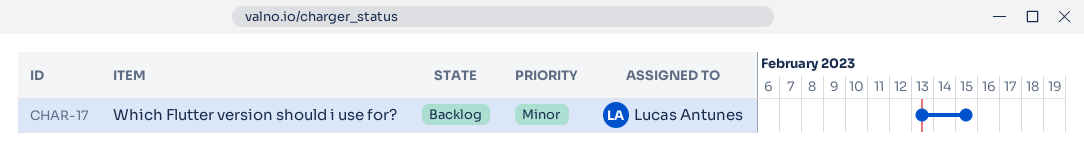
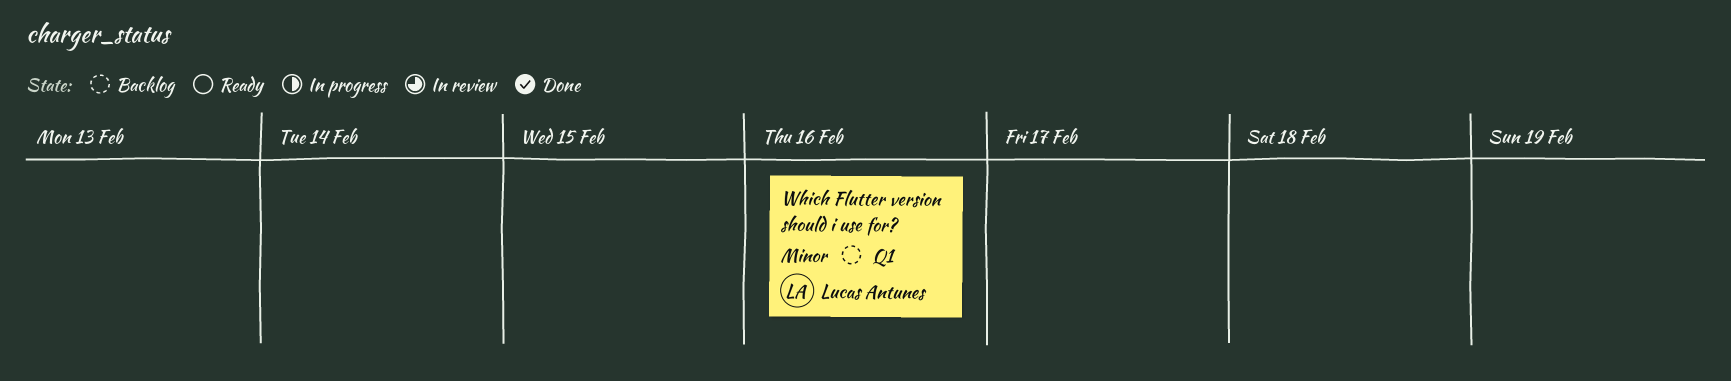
Which Flutter version should i use for?, due: Feb 15 -> Feb 16

